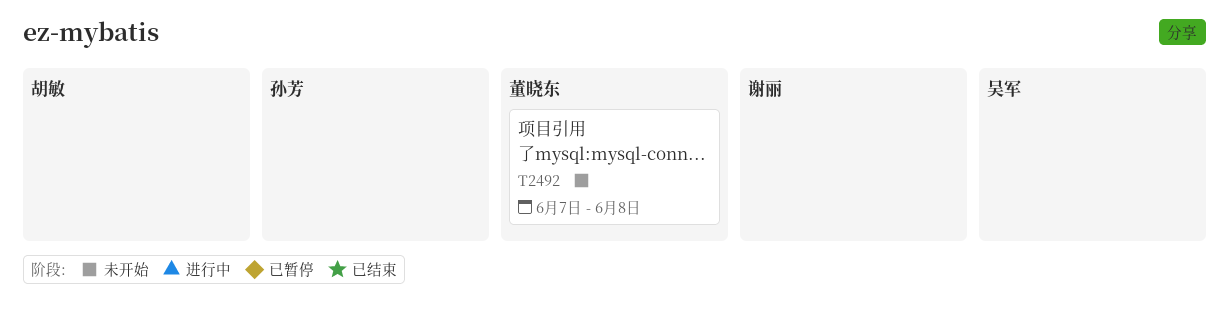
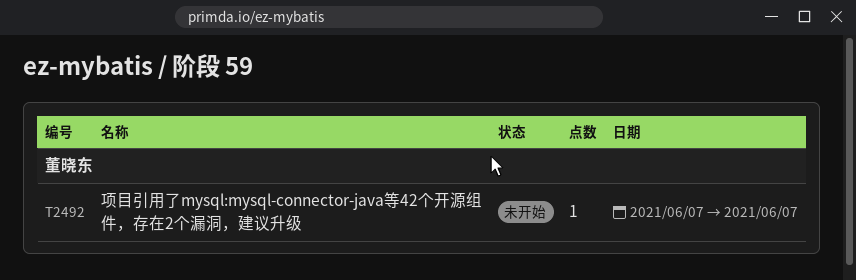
T2492, due: Jun 8 -> Jun 7

